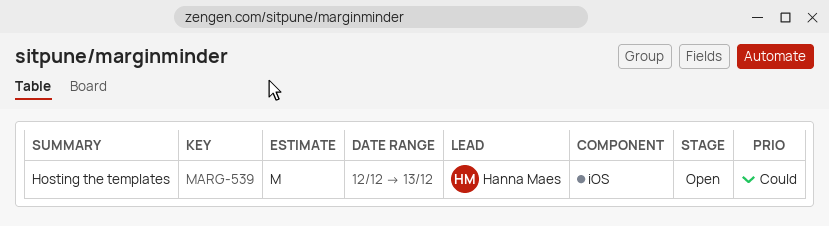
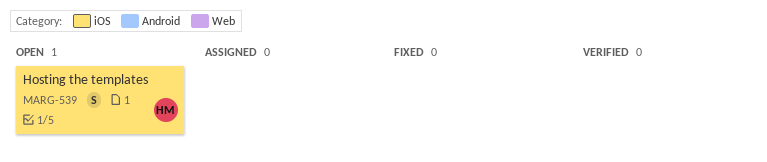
MARG-539, estimate: M -> S

